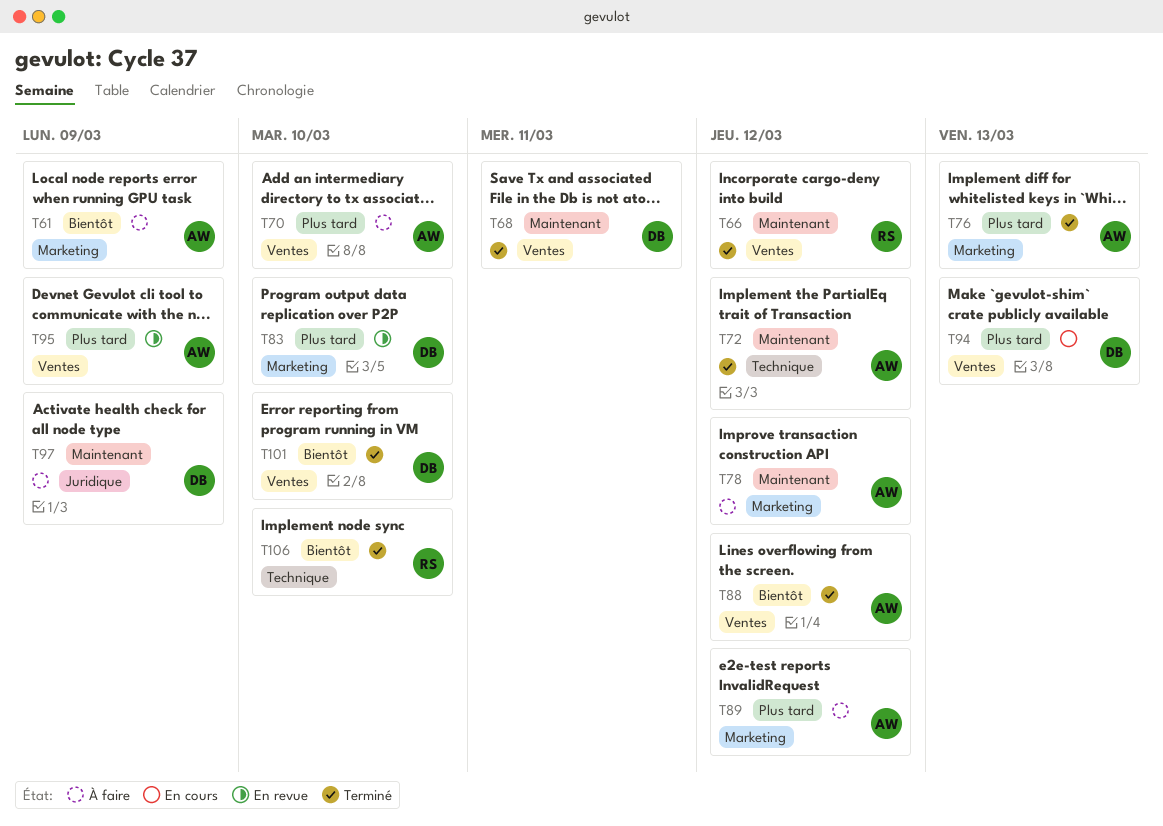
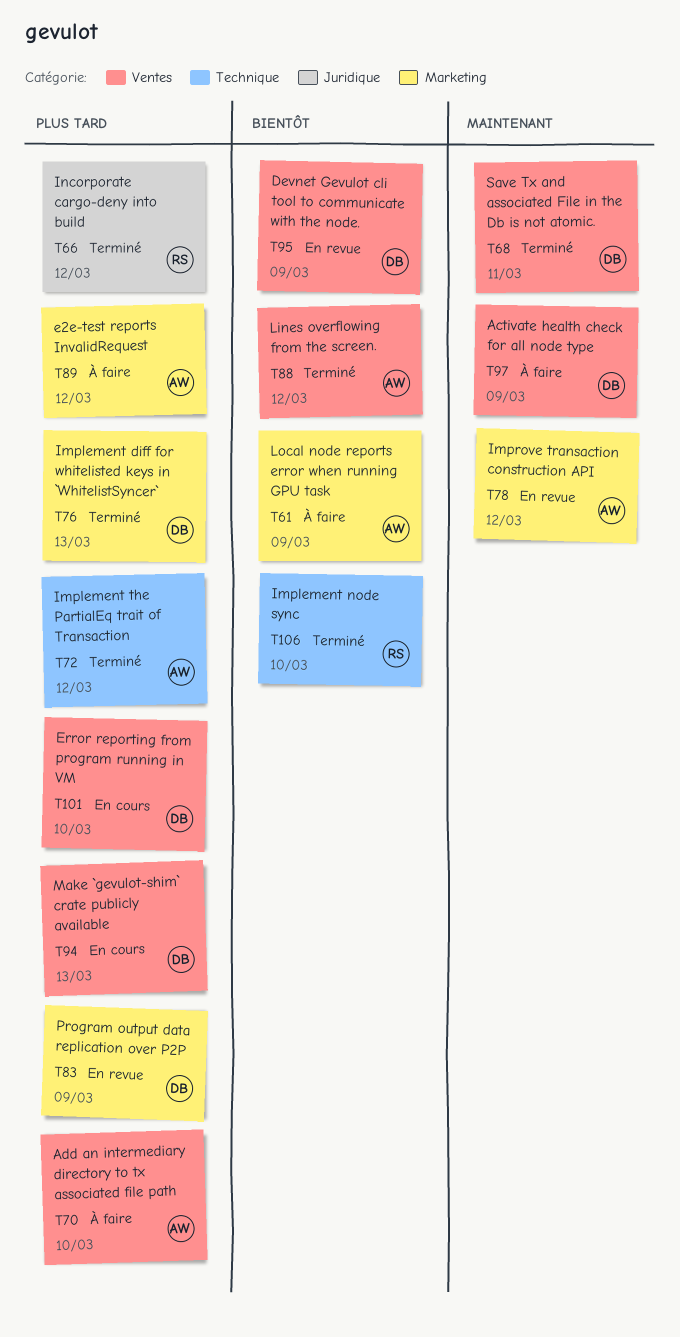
T66, priority: Maintenant -> Plus tard
T66, label: Ventes -> Juridique
T72, priority: Maintenant -> Plus tard
T76, owner: AW -> DB
T78, status: À faire -> En revue
T83, due: Mar 10 -> Mar 9
T95, owner: AW -> DB
T95, priority: Plus tard -> Bientôt
T97, label: Juridique -> Ventes
T101, status: Terminé -> En cours
T101, priority: Bientôt -> Plus tard

